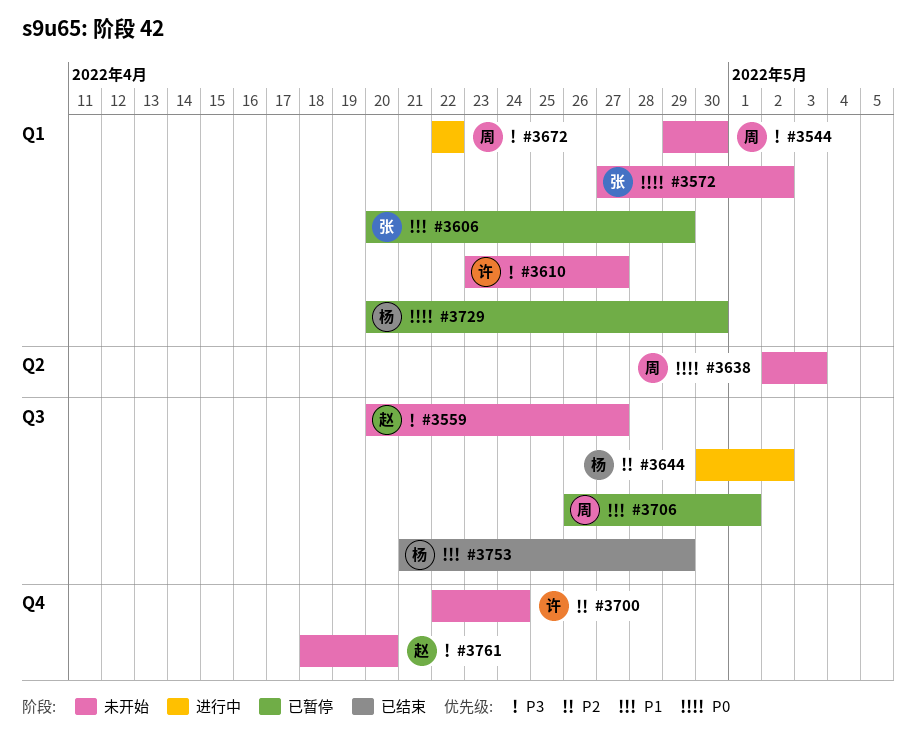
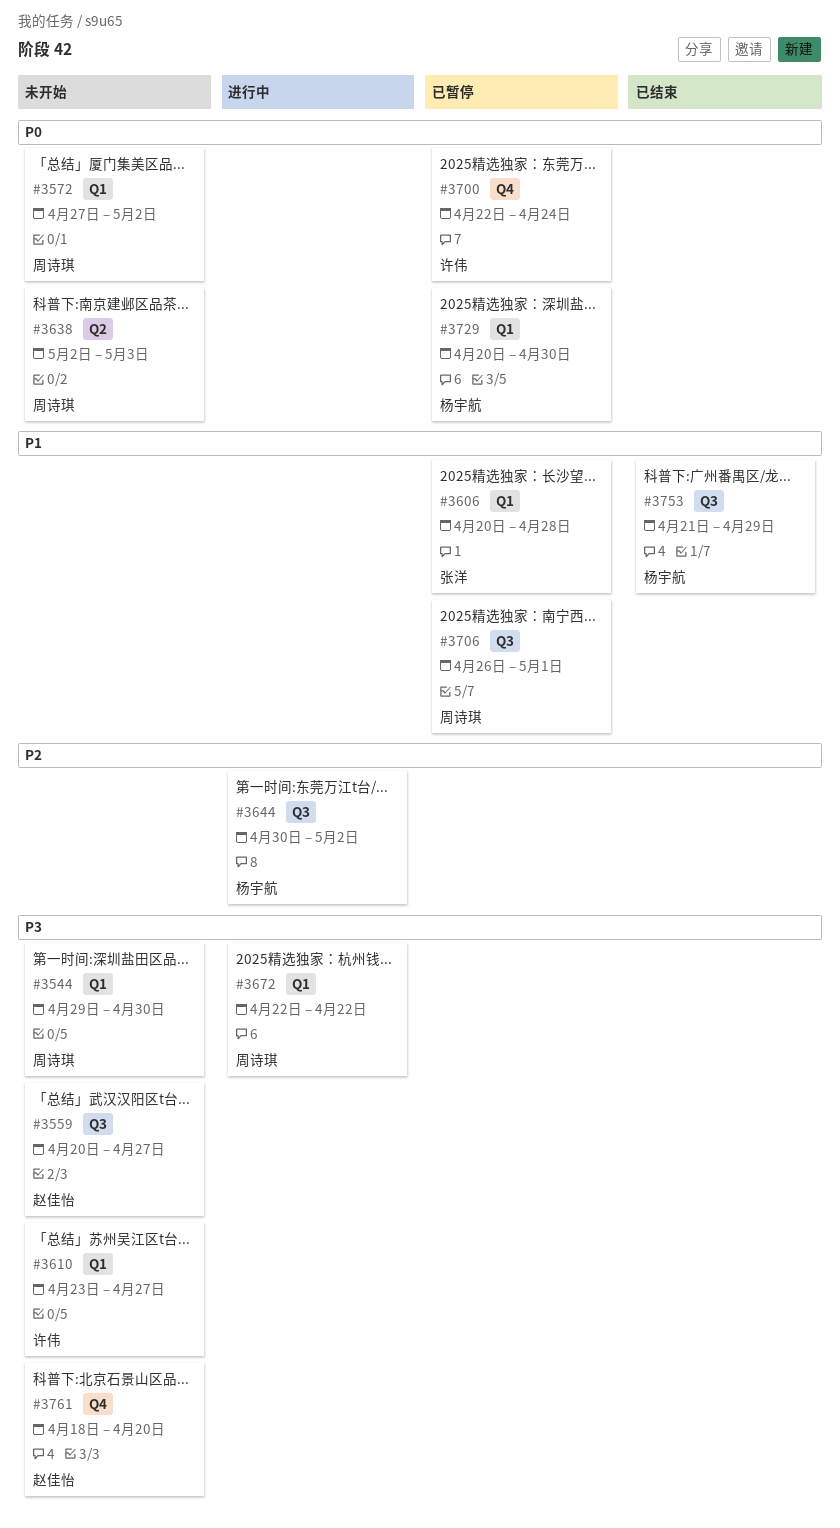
#3572, owner: 张洋 -> 周诗琪
#3606, due: Apr 29 -> Apr 28
#3700, status: 未开始 -> 已暂停
#3700, priority: P2 -> P0

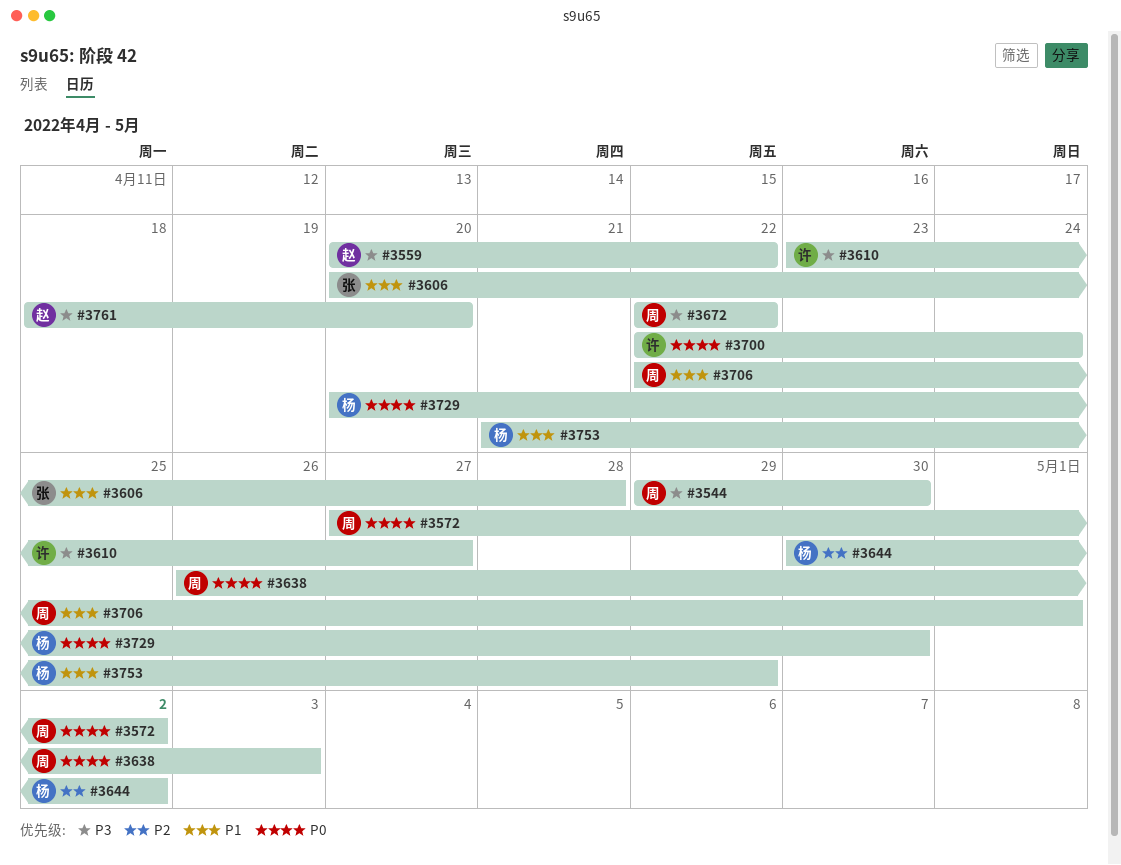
#3559, due: Apr 27 -> Apr 22
#3638, start: May 2 -> Apr 26
#3706, start: Apr 26 -> Apr 22

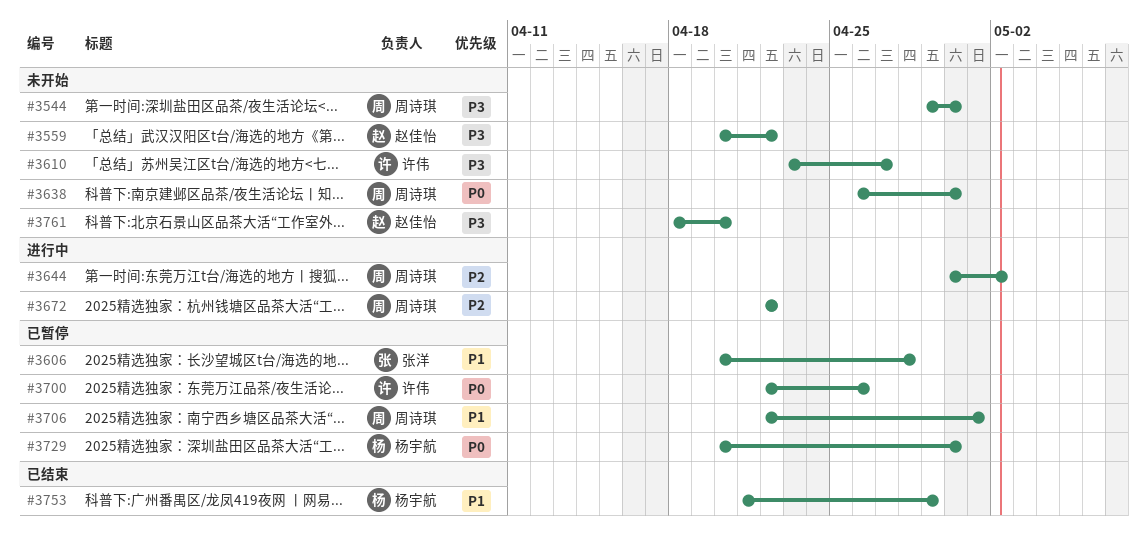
#3572: present -> none
#3638, due: May 3 -> Apr 30
#3644, owner: 杨宇航 -> 周诗琪
#3672, priority: P3 -> P2
#3700, due: Apr 24 -> Apr 26

